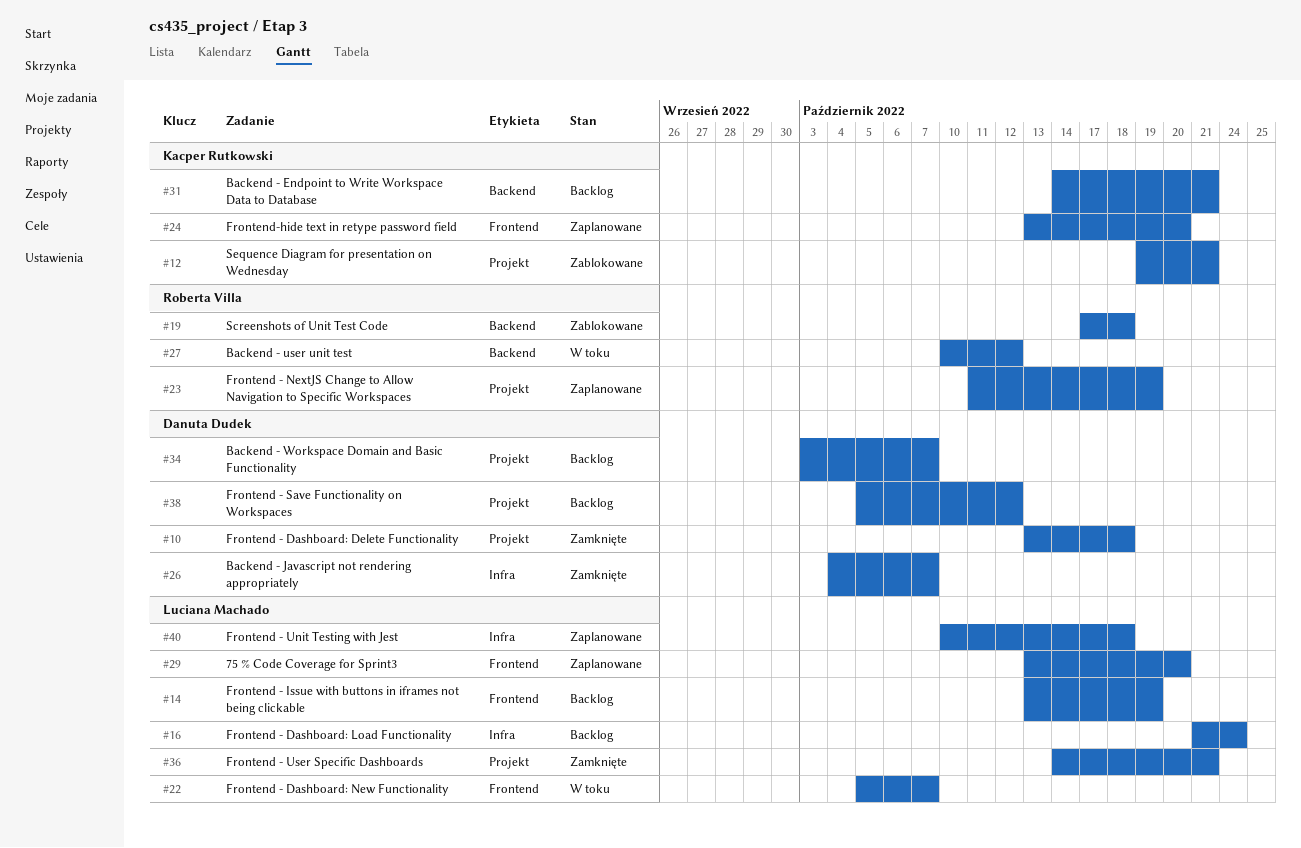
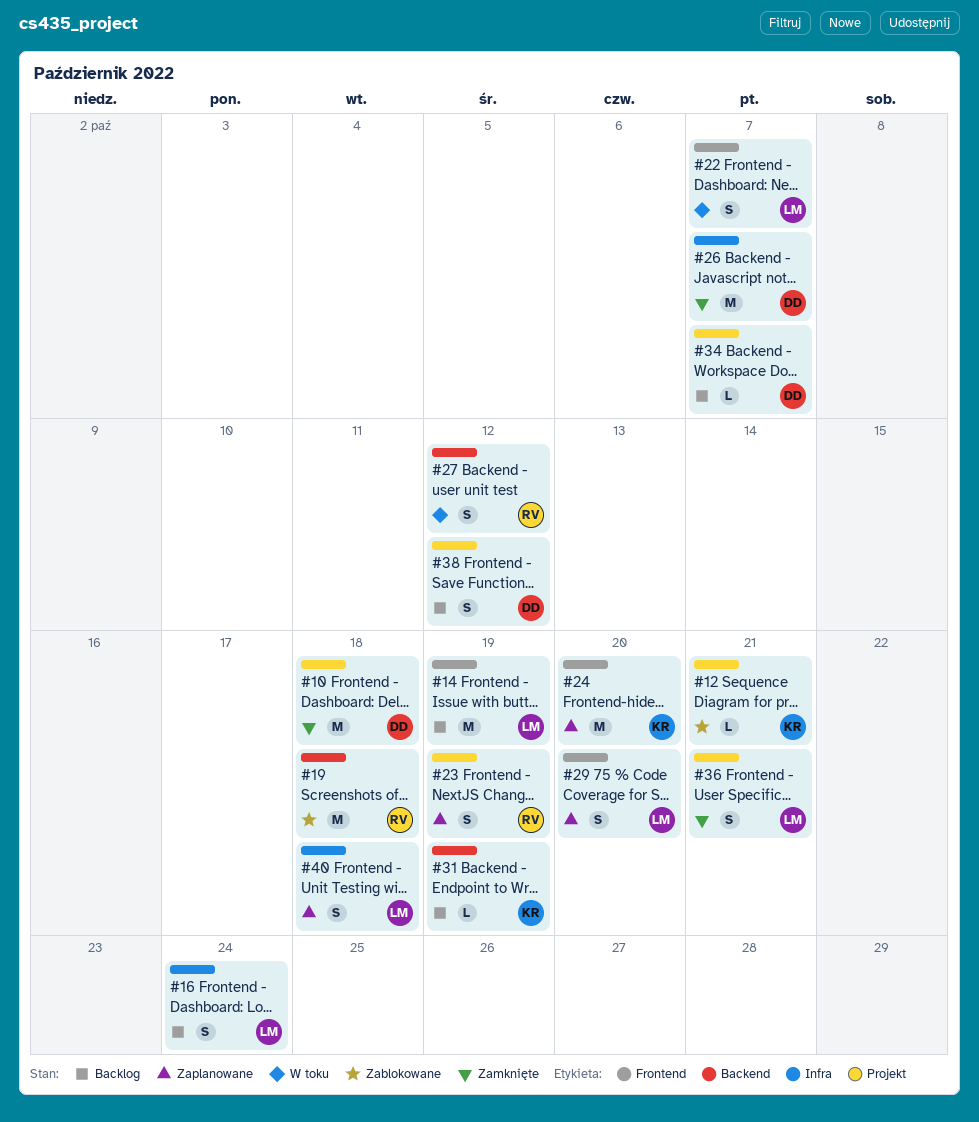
#31, due: Oct 21 -> Oct 19

